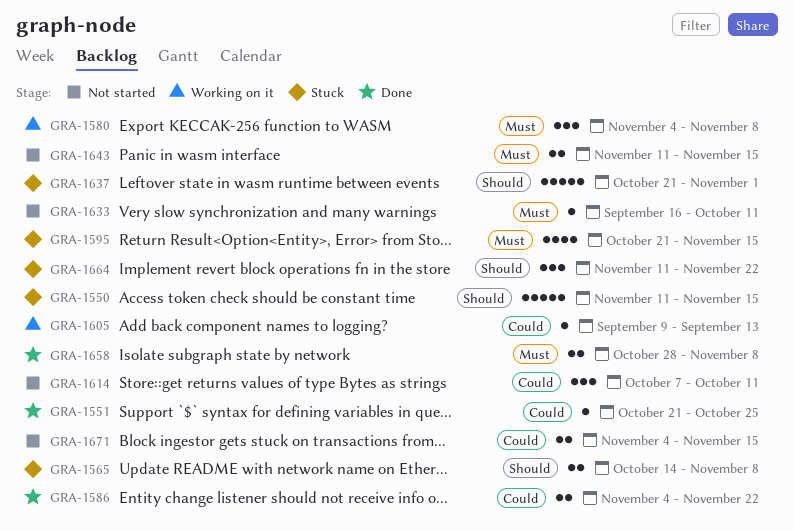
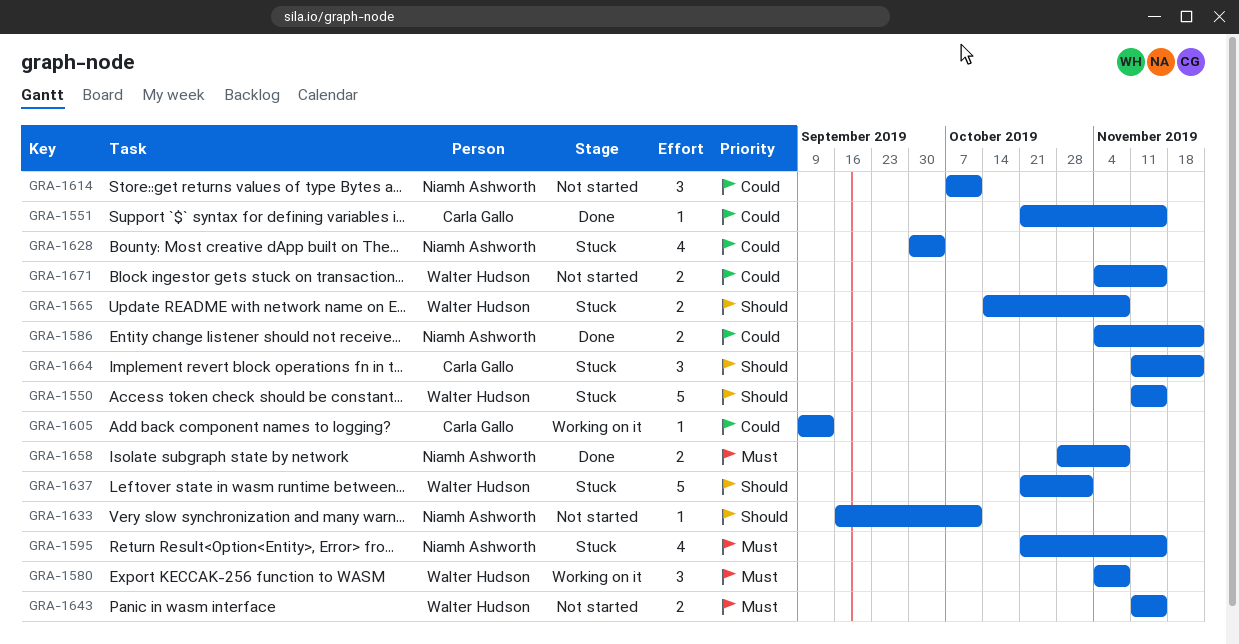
GRA-1551, due: Oct 25 -> Nov 15
GRA-1628: none -> present
GRA-1633, priority: Must -> Should

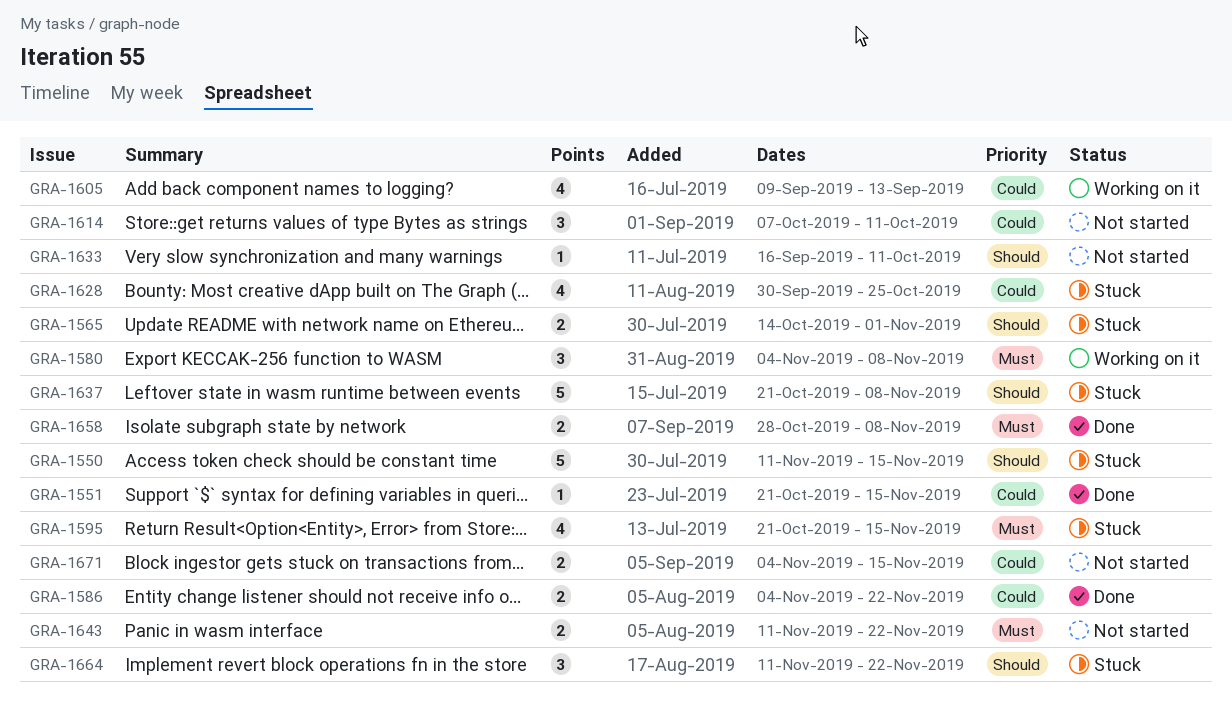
GRA-1565, due: Nov 8 -> Nov 1
GRA-1605, estimate: 1 -> 4
GRA-1628, due: Oct 4 -> Oct 25
GRA-1637, due: Nov 1 -> Nov 8
GRA-1643, due: Nov 15 -> Nov 22

